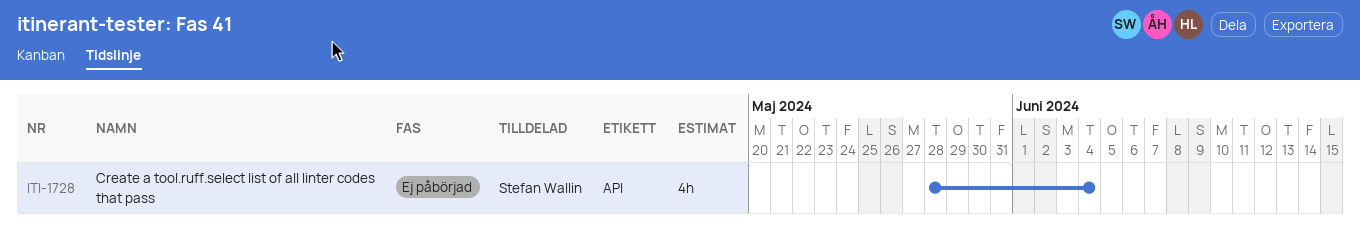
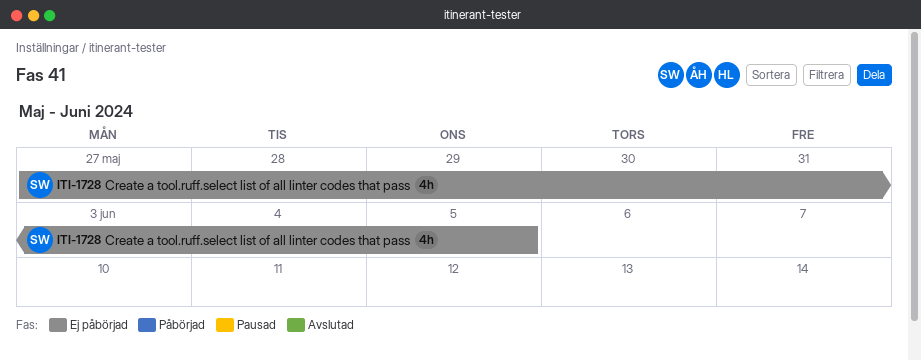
ITI-1728, start: May 28 -> May 27
ITI-1728, due: Jun 4 -> Jun 5

